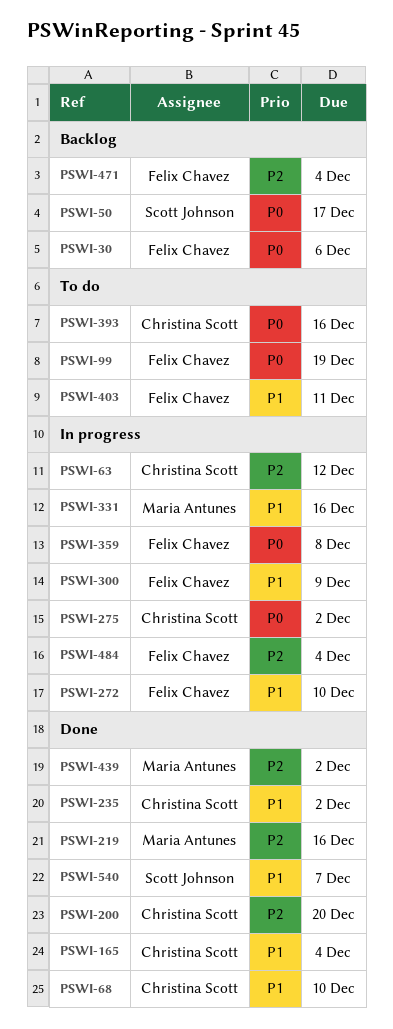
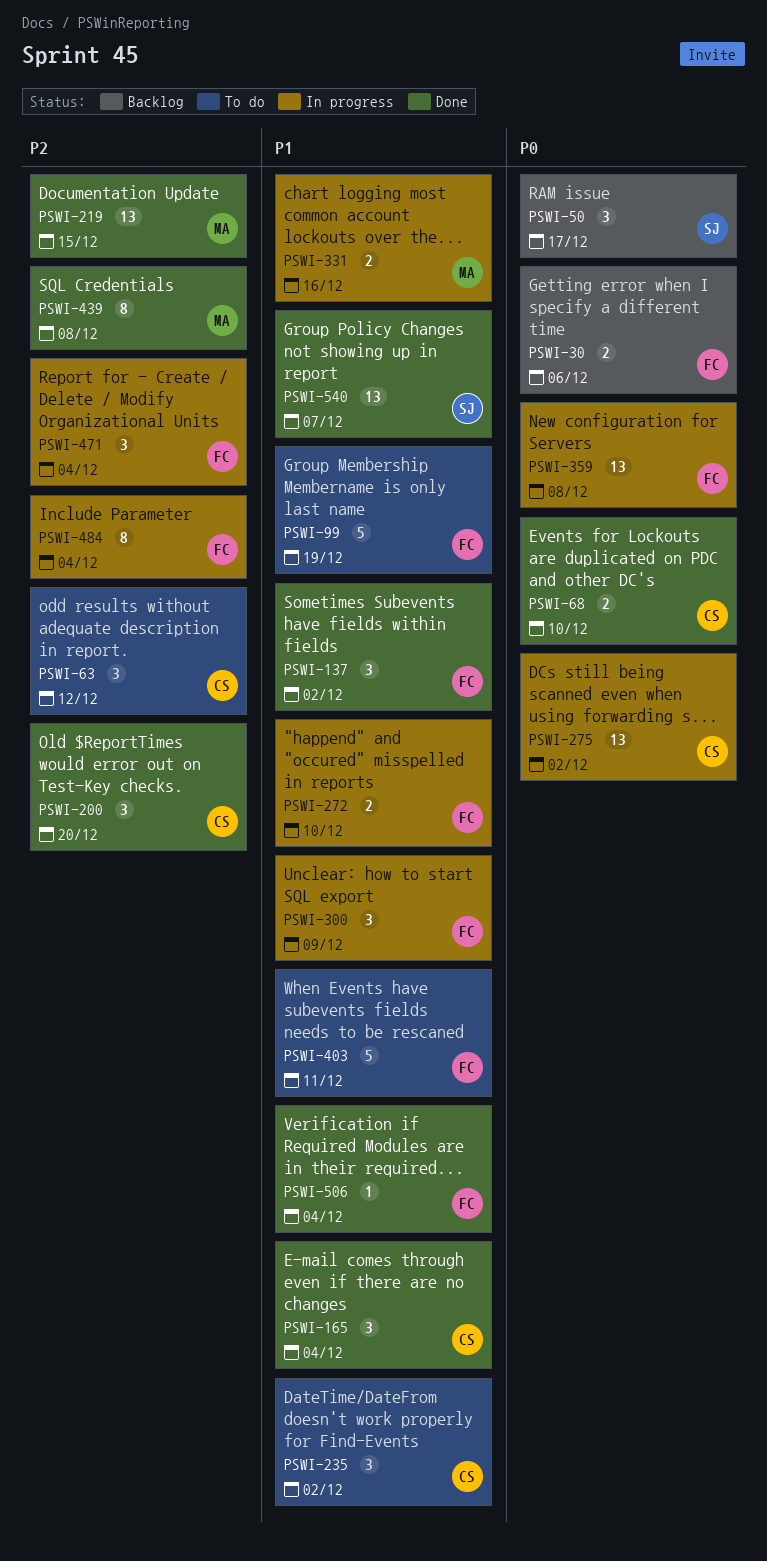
PSWI-63, status: In progress -> To do
PSWI-68, priority: P1 -> P0
PSWI-99, priority: P0 -> P1
PSWI-137: none -> present
PSWI-219, due: Dec 16 -> Dec 15
PSWI-235, status: Done -> To do
PSWI-393: present -> none
PSWI-439, due: Dec 2 -> Dec 8
PSWI-471, status: Backlog -> In progress
PSWI-506: none -> present

